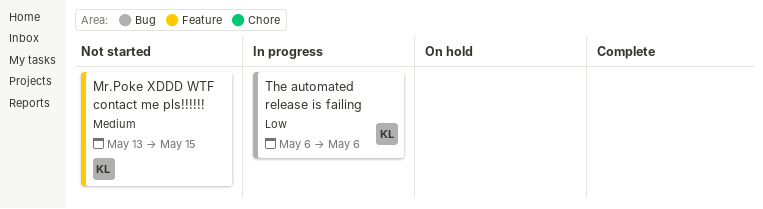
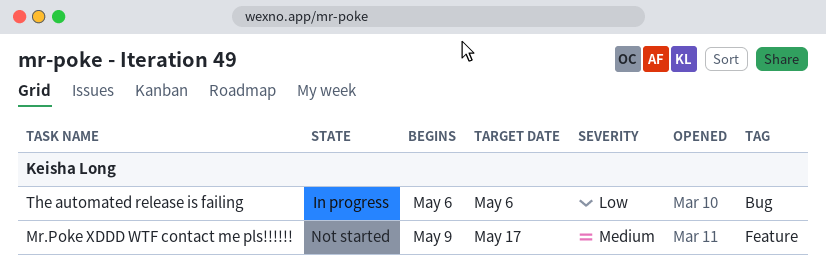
Mr.Poke XDDD WTF contact me pls!!!!!!, start: May 13 -> May 9
Mr.Poke XDDD WTF contact me pls!!!!!!, due: May 15 -> May 17

